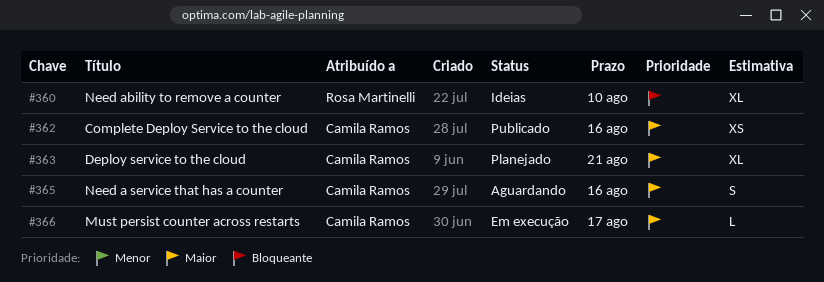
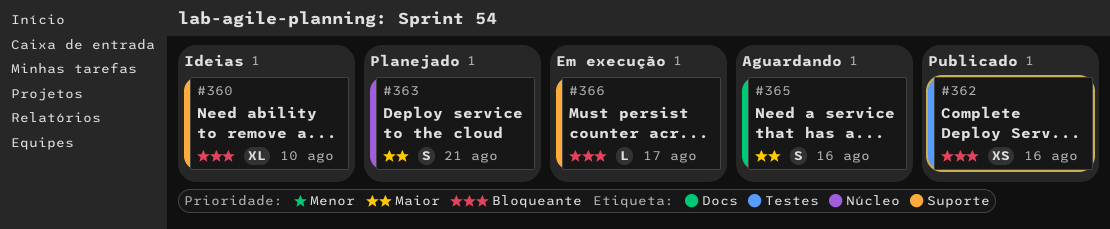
#362, priority: Maior -> Bloqueante
#363, estimate: XL -> S
#366, priority: Maior -> Bloqueante

